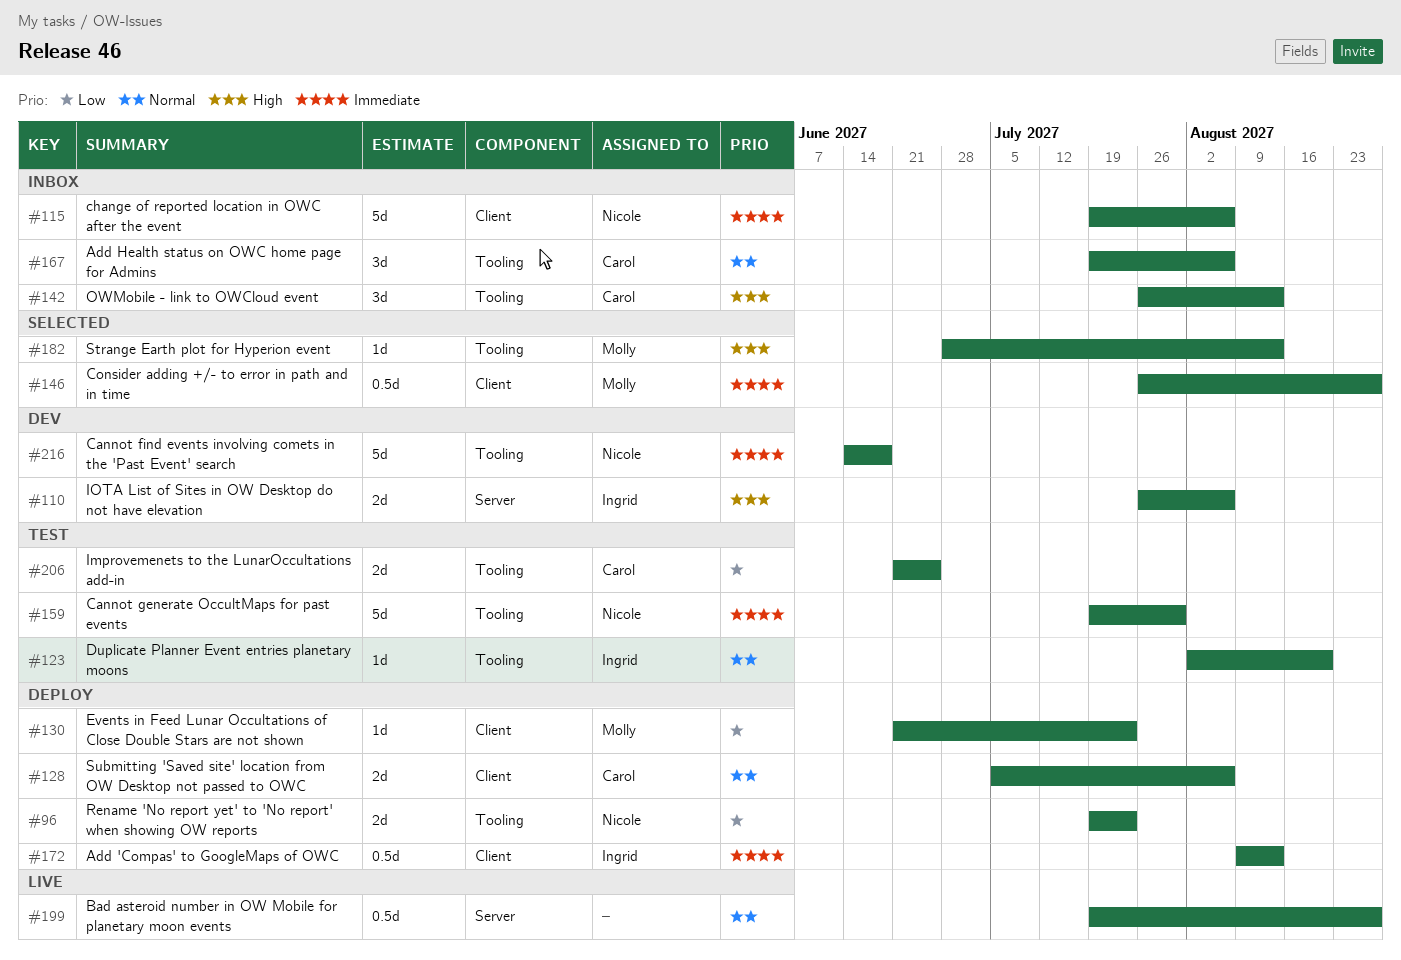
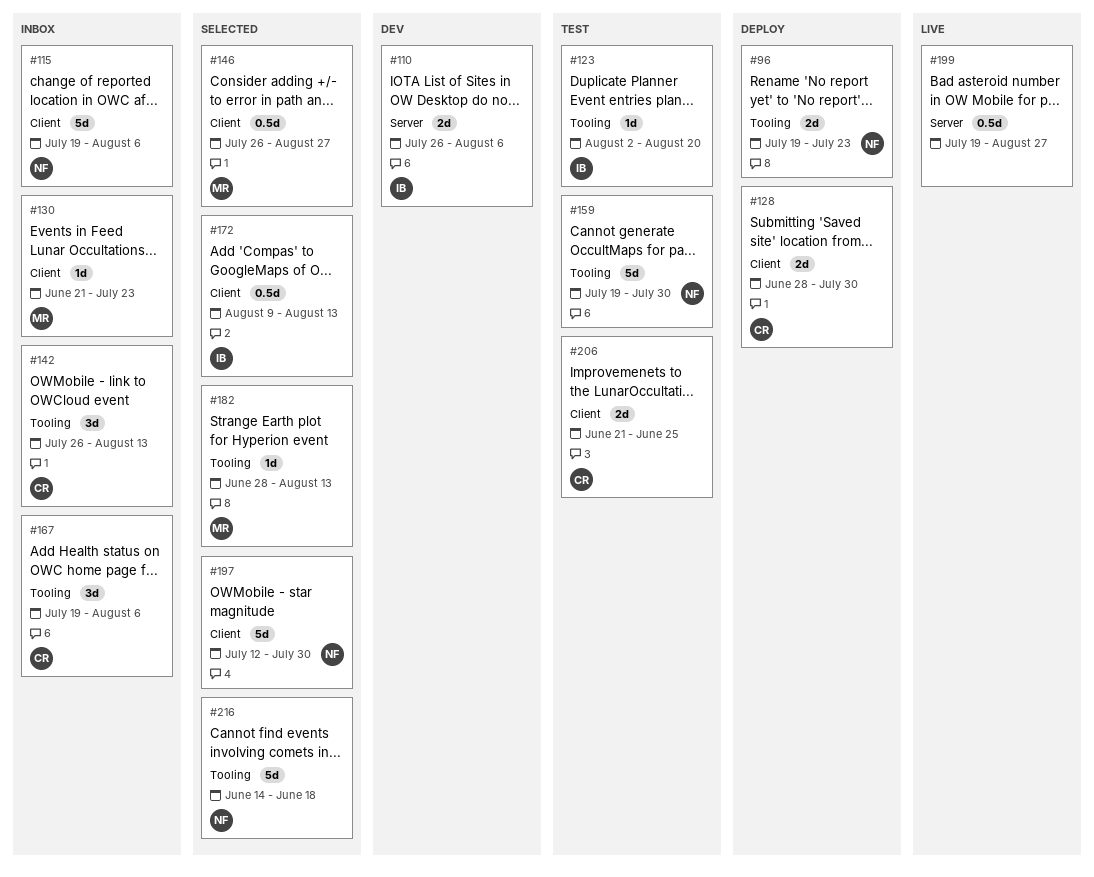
#128, start: Jul 5 -> Jun 28
#128, due: Aug 6 -> Jul 30
#130, status: Deploy -> Inbox
#172, status: Deploy -> Selected
#197: none -> present
#206, label: Tooling -> Client
#216, status: Dev -> Selected

